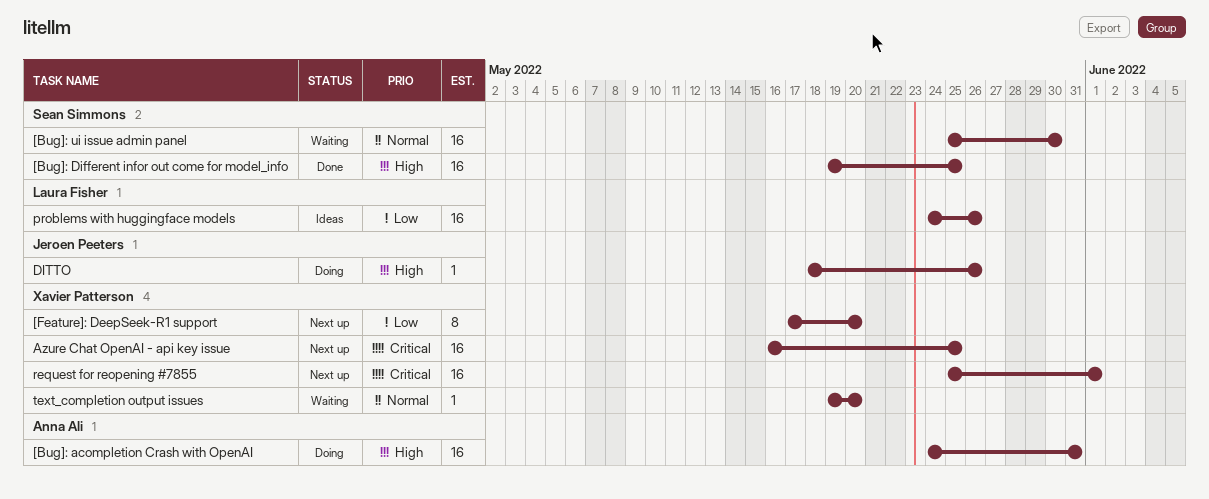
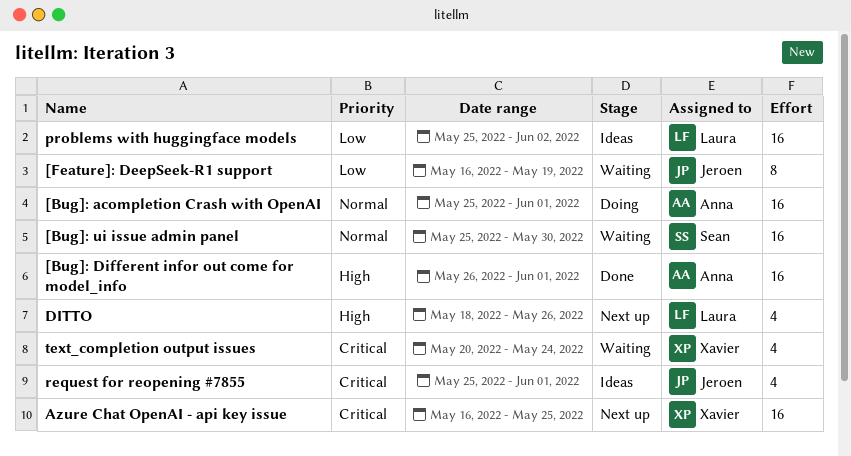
[Bug]: acompletion Crash with OpenAI, priority: High -> Normal
[Bug]: acompletion Crash with OpenAI, start: May 24 -> May 25
[Bug]: acompletion Crash with OpenAI, due: May 31 -> Jun 1
[Bug]: Different infor out come for model_info, owner: Sean Simmons -> Anna Ali
[Bug]: Different infor out come for model_info, start: May 19 -> May 26
[Bug]: Different infor out come for model_info, due: May 25 -> Jun 1
[Feature]: DeepSeek-R1 support, status: Next up -> Waiting
[Feature]: DeepSeek-R1 support, owner: Xavier Patterson -> Jeroen Peeters
[Feature]: DeepSeek-R1 support, start: May 17 -> May 16
[Feature]: DeepSeek-R1 support, due: May 20 -> May 19
DITTO, status: Doing -> Next up
DITTO, owner: Jeroen Peeters -> Laura Fisher
DITTO, estimate: 1 -> 4
problems with huggingface models, start: May 24 -> May 25
problems with huggingface models, due: May 26 -> Jun 2
request for reopening #7855, status: Next up -> Ideas
request for reopening #7855, owner: Xavier Patterson -> Jeroen Peeters
request for reopening #7855, estimate: 16 -> 4
text_completion output issues, priority: Normal -> Critical
text_completion output issues, estimate: 1 -> 4
text_completion output issues, start: May 19 -> May 20
text_completion output issues, due: May 20 -> May 24

